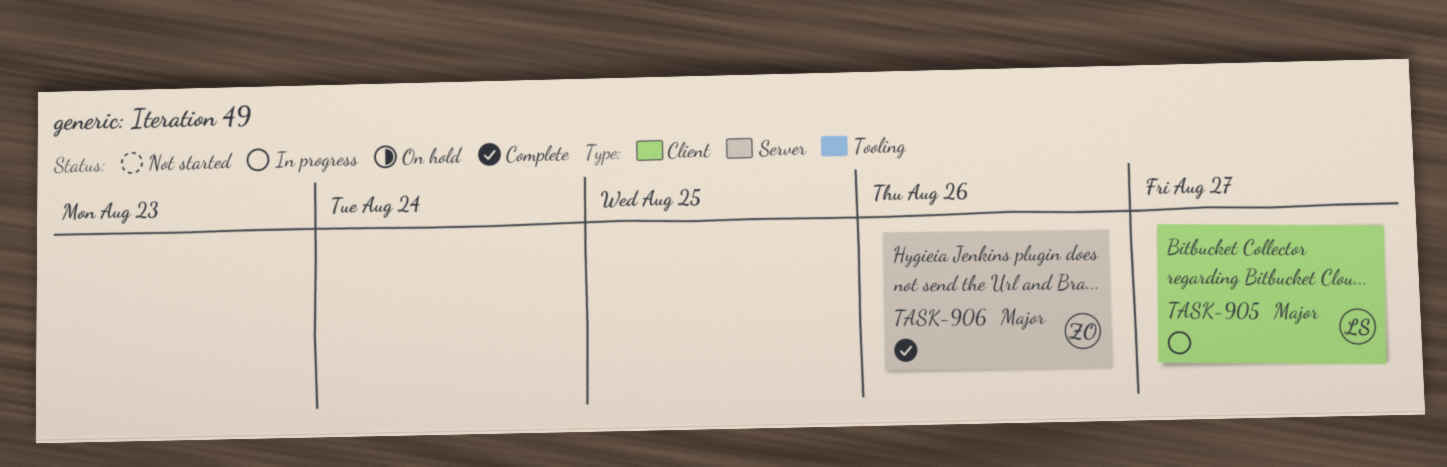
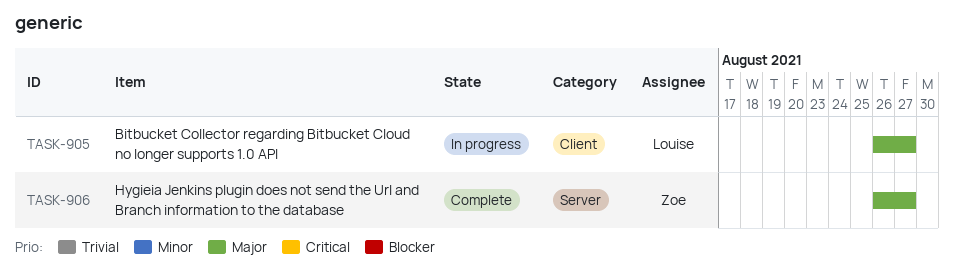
TASK-906, due: Aug 26 -> Aug 27

